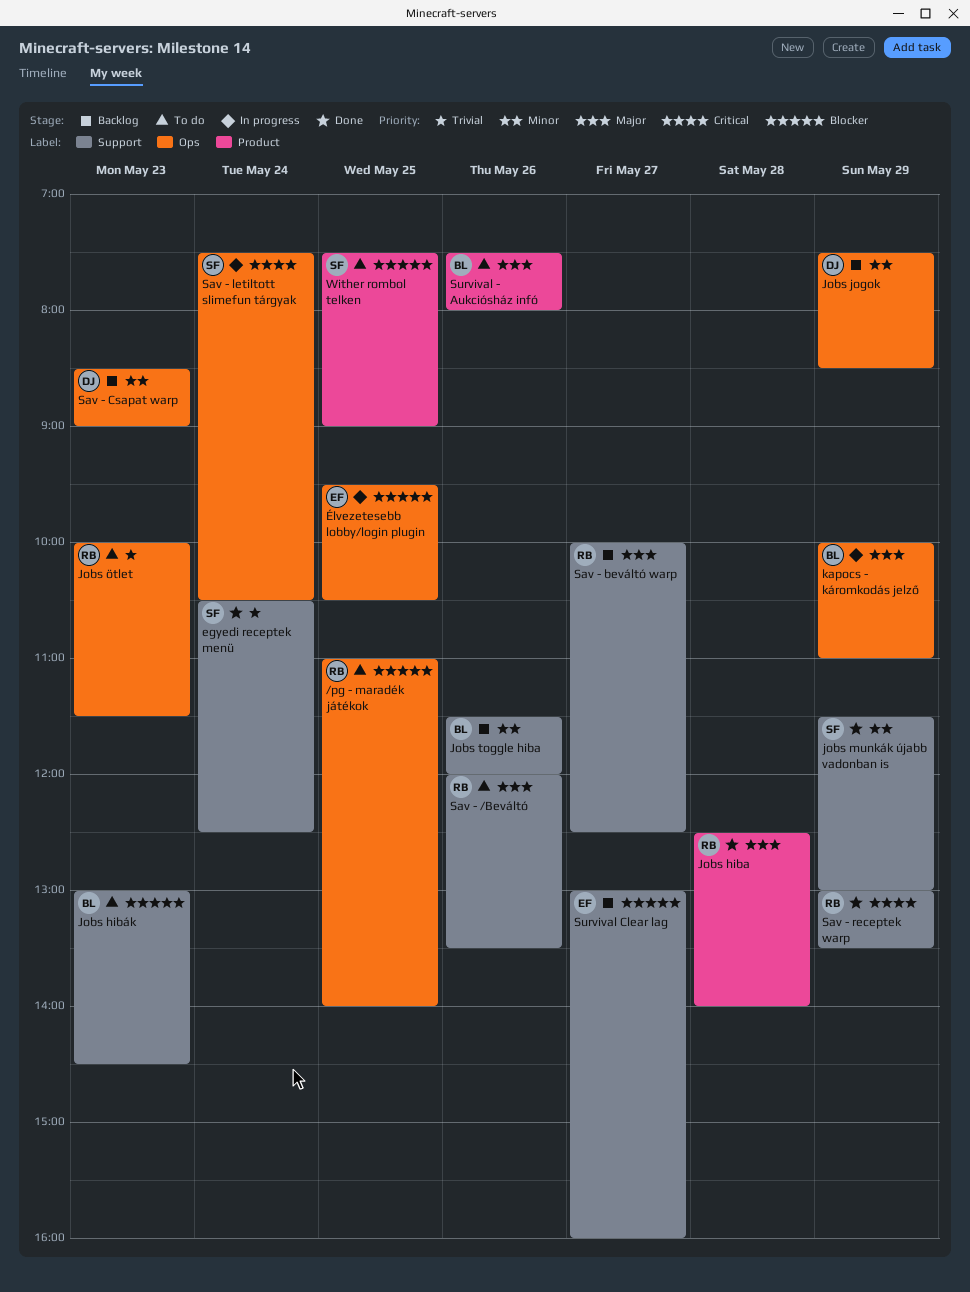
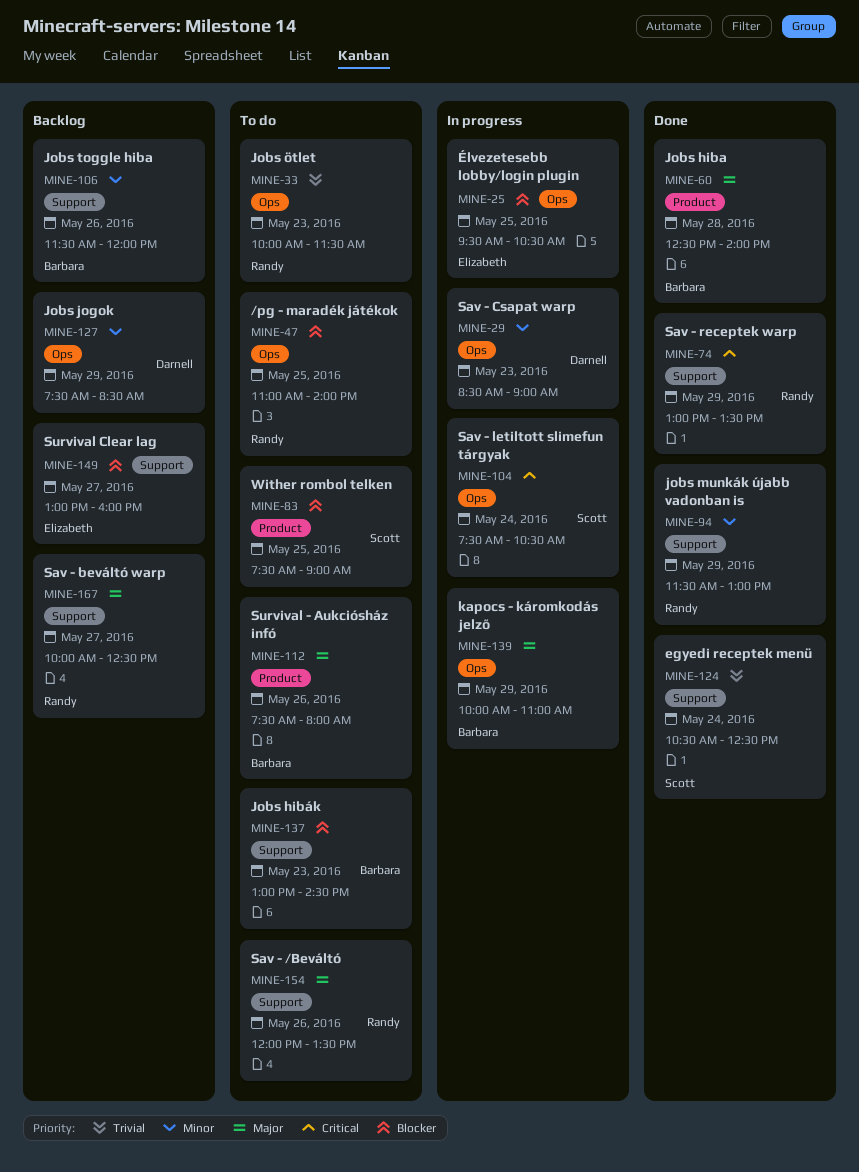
Jobs hiba, owner: Randy -> Barbara
jobs munkák újabb vadonban is, owner: Scott -> Randy
Sav - Csapat warp, status: Backlog -> In progress

